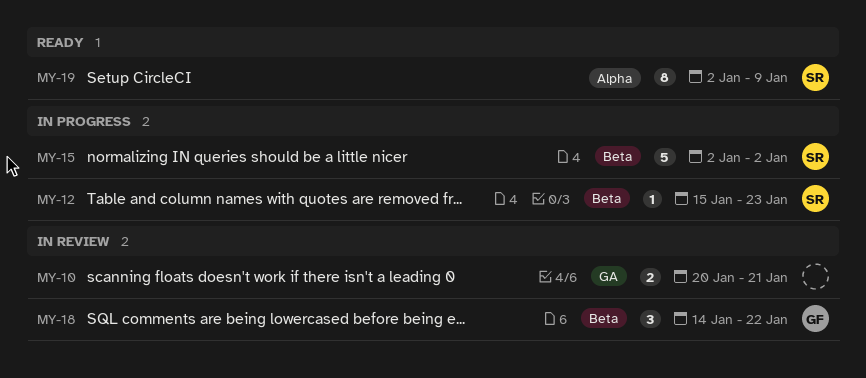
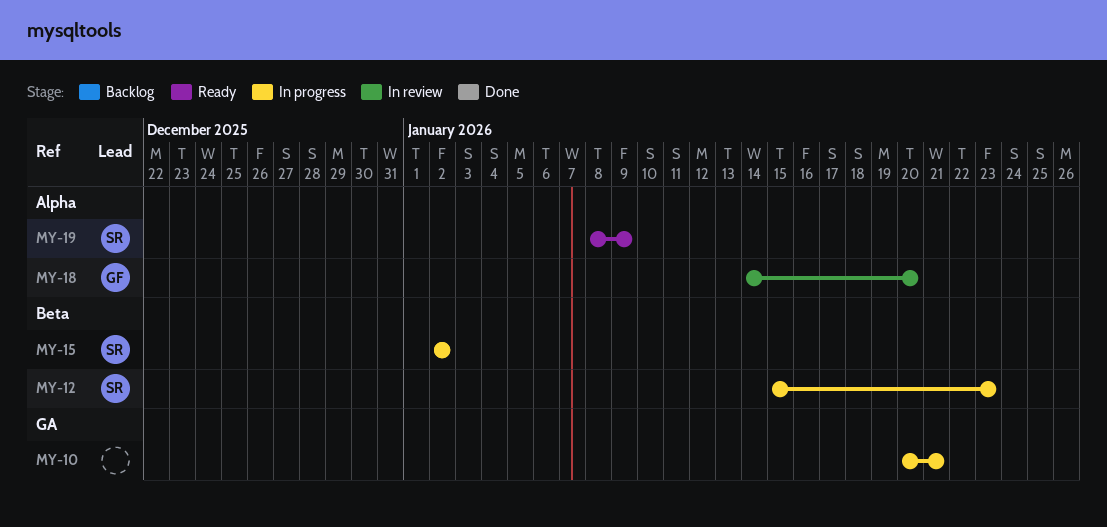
MY-10, status: In review -> In progress
MY-18, label: Beta -> Alpha
MY-18, due: Jan 22 -> Jan 20
MY-19, start: Jan 2 -> Jan 8

